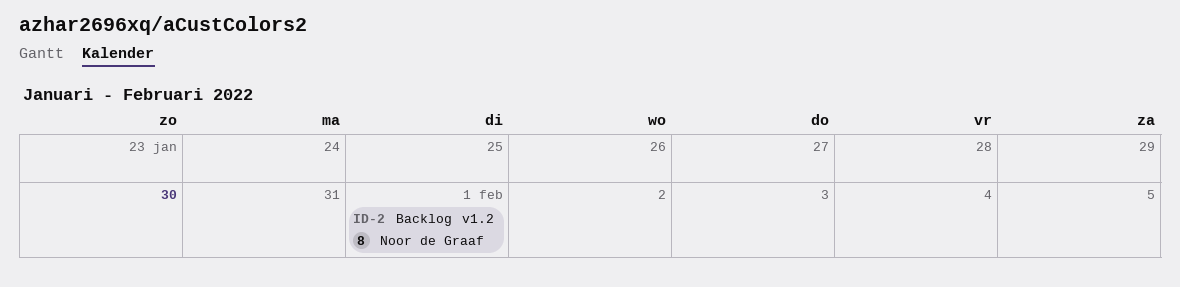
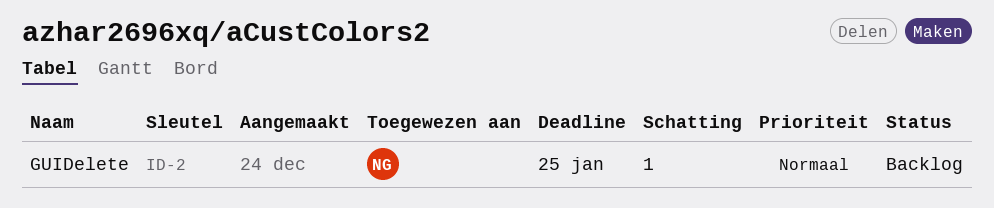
ID-2, estimate: 8 -> 1
ID-2, due: Feb 1 -> Jan 25

